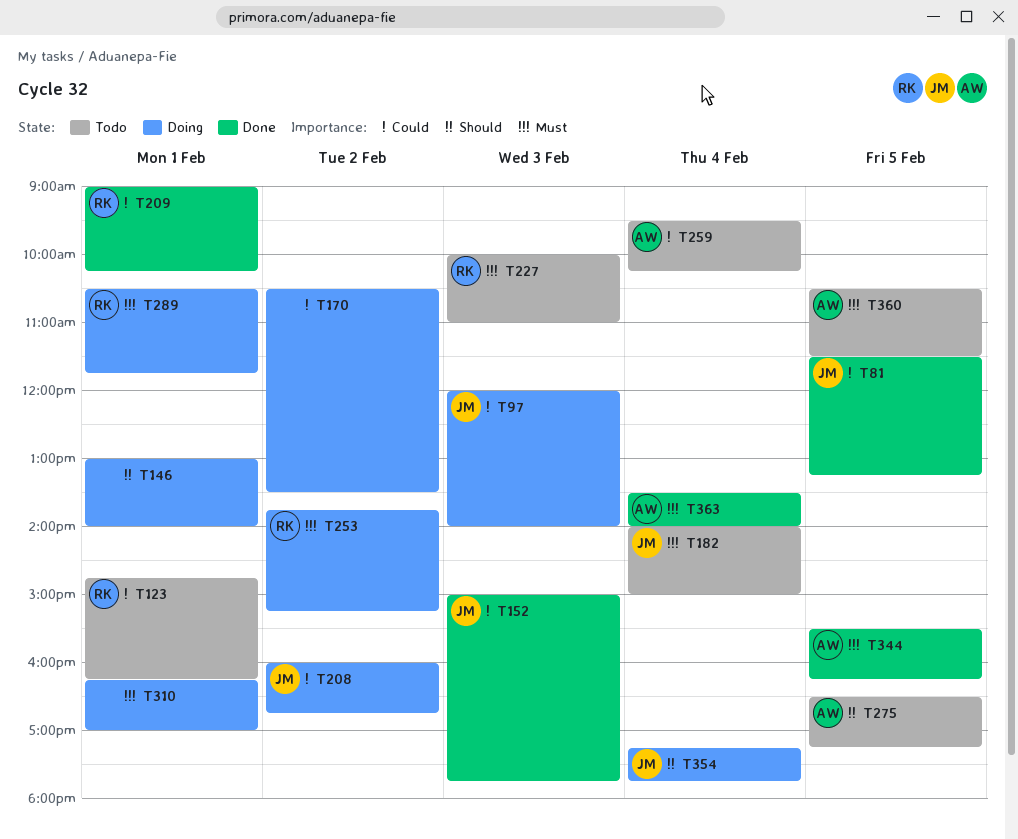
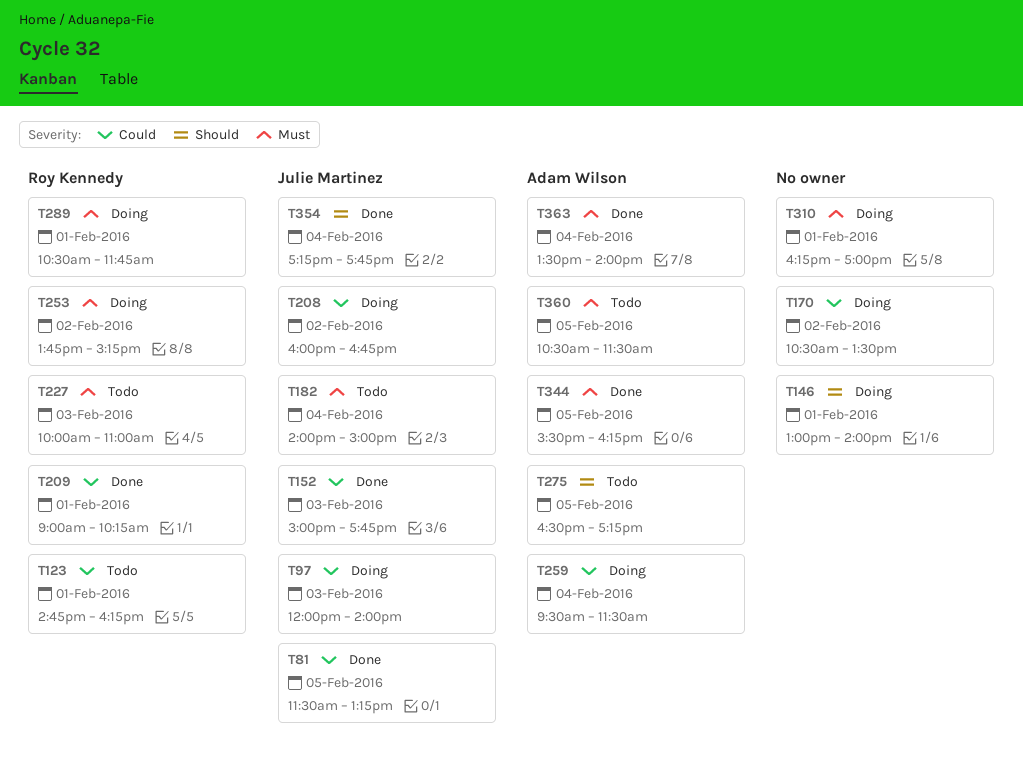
T259, status: Todo -> Doing
T259, ends: 10:15 -> 11:30
T354, status: Doing -> Done

